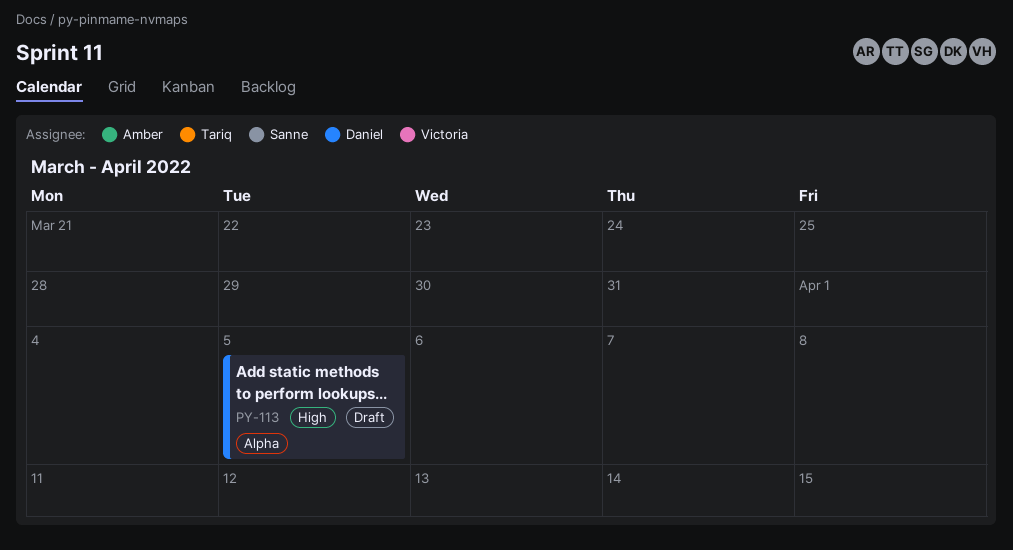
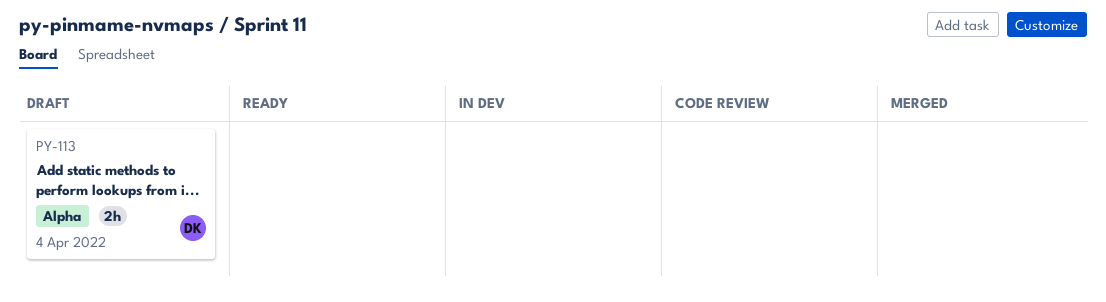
PY-113, due: Apr 5 -> Apr 4

